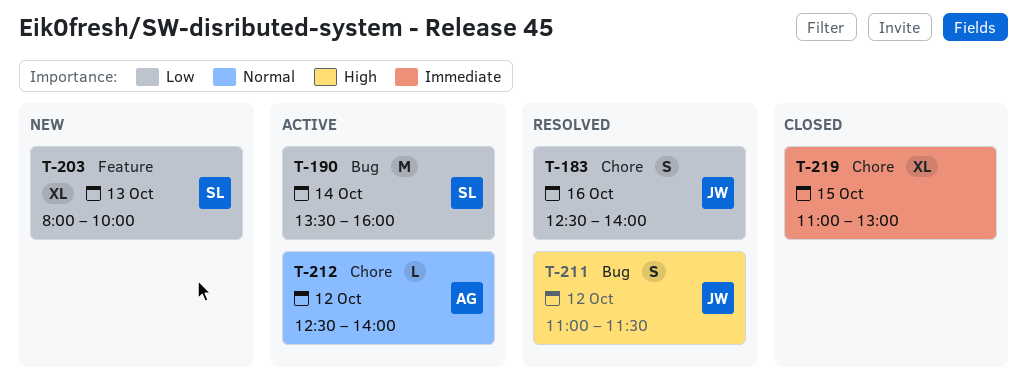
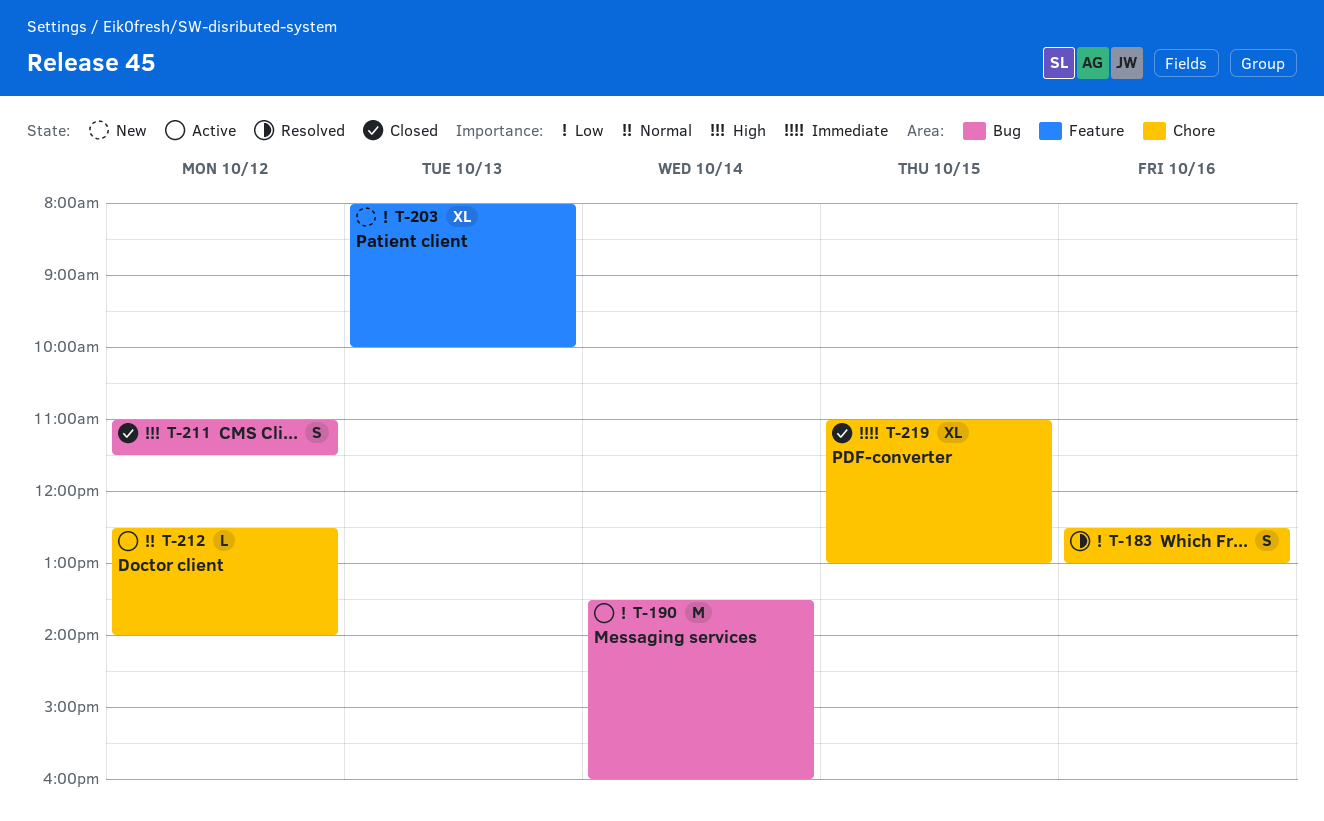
T-183, ends: 14:00 -> 13:00
T-211, status: Resolved -> Closed

